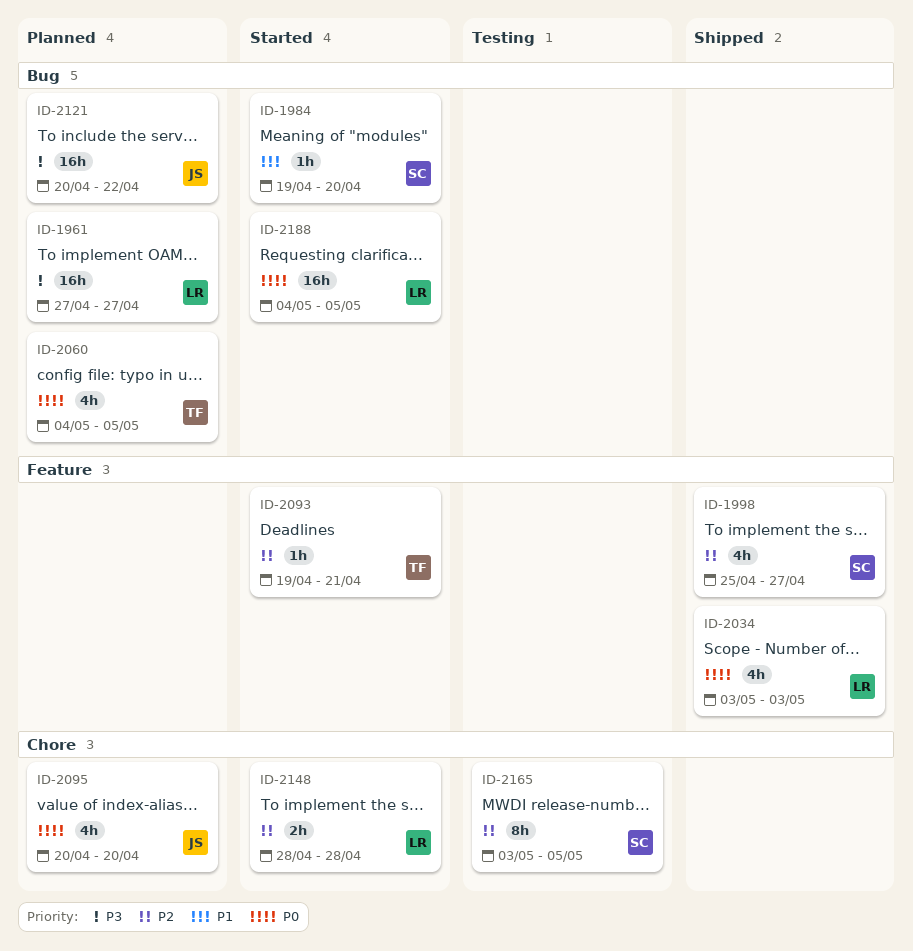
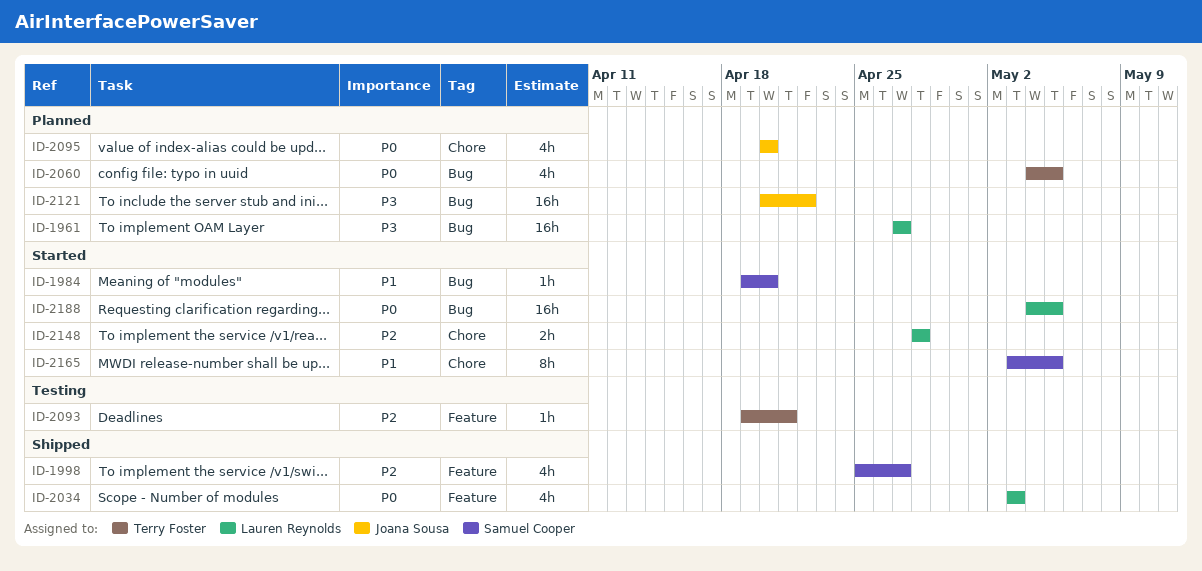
ID-2093, status: Started -> Testing
ID-2165, status: Testing -> Started
ID-2165, priority: P2 -> P1

